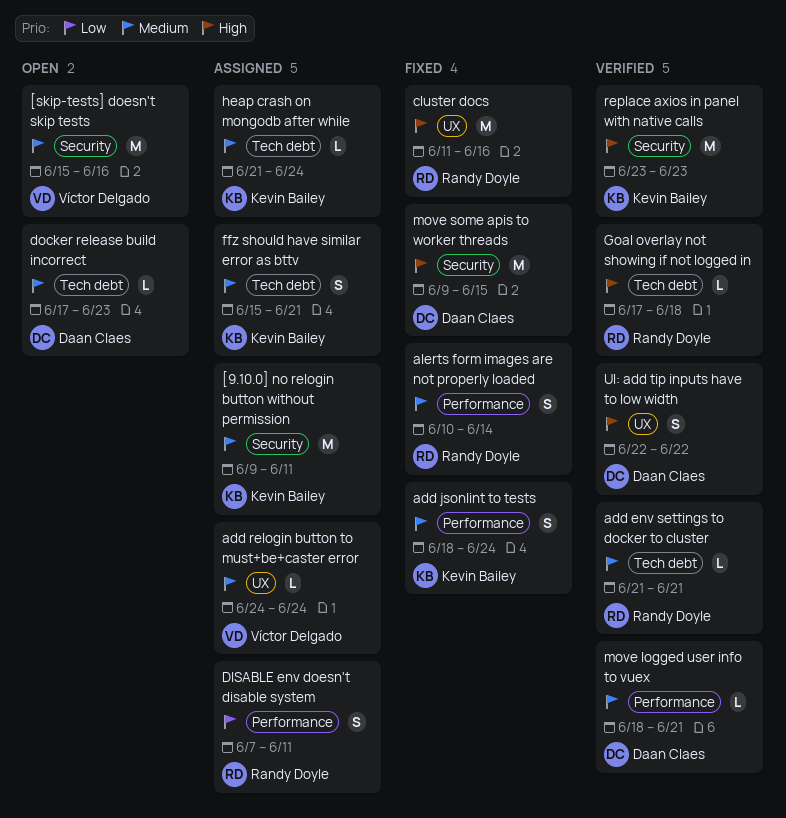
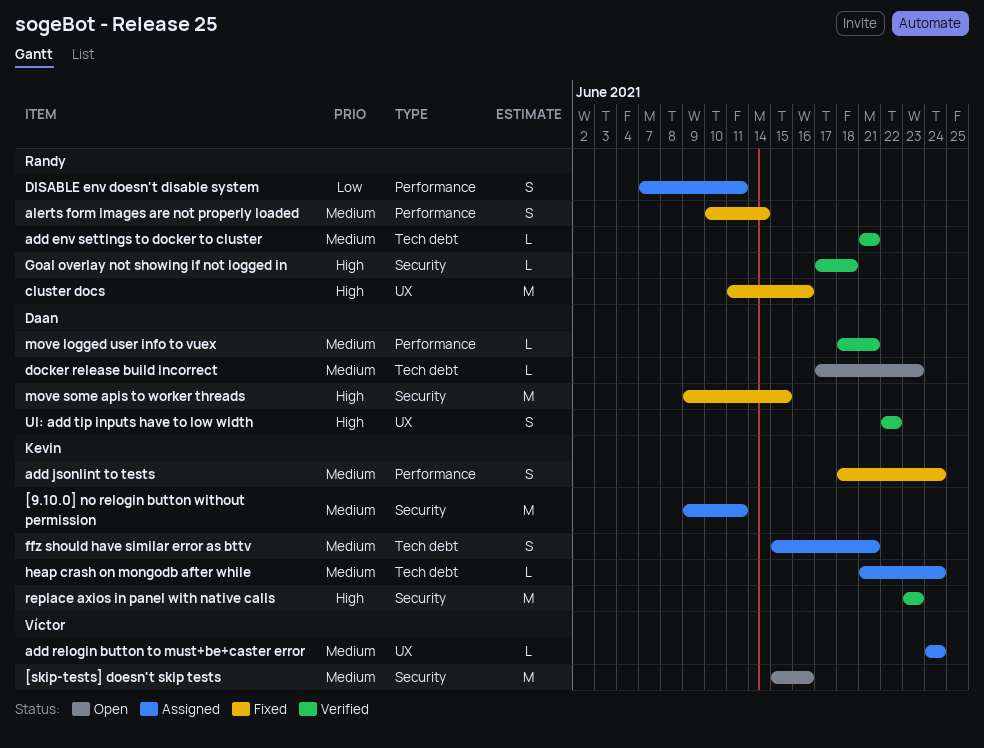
Goal overlay not showing if not logged in, label: Tech debt -> Security

